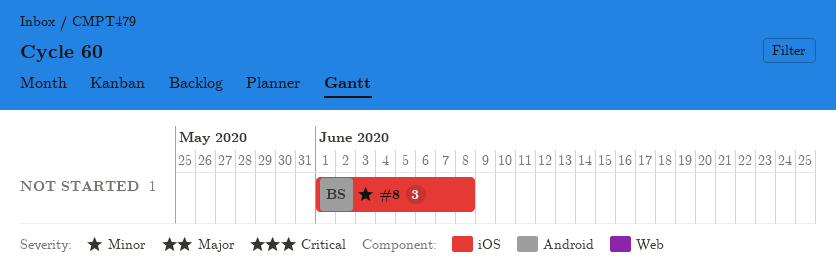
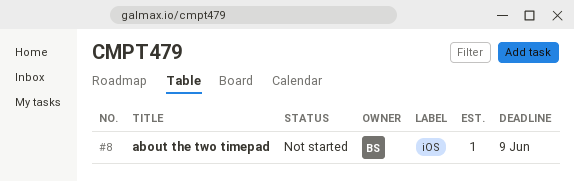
#8, estimate: 3 -> 1
#8, due: Jun 8 -> Jun 9

